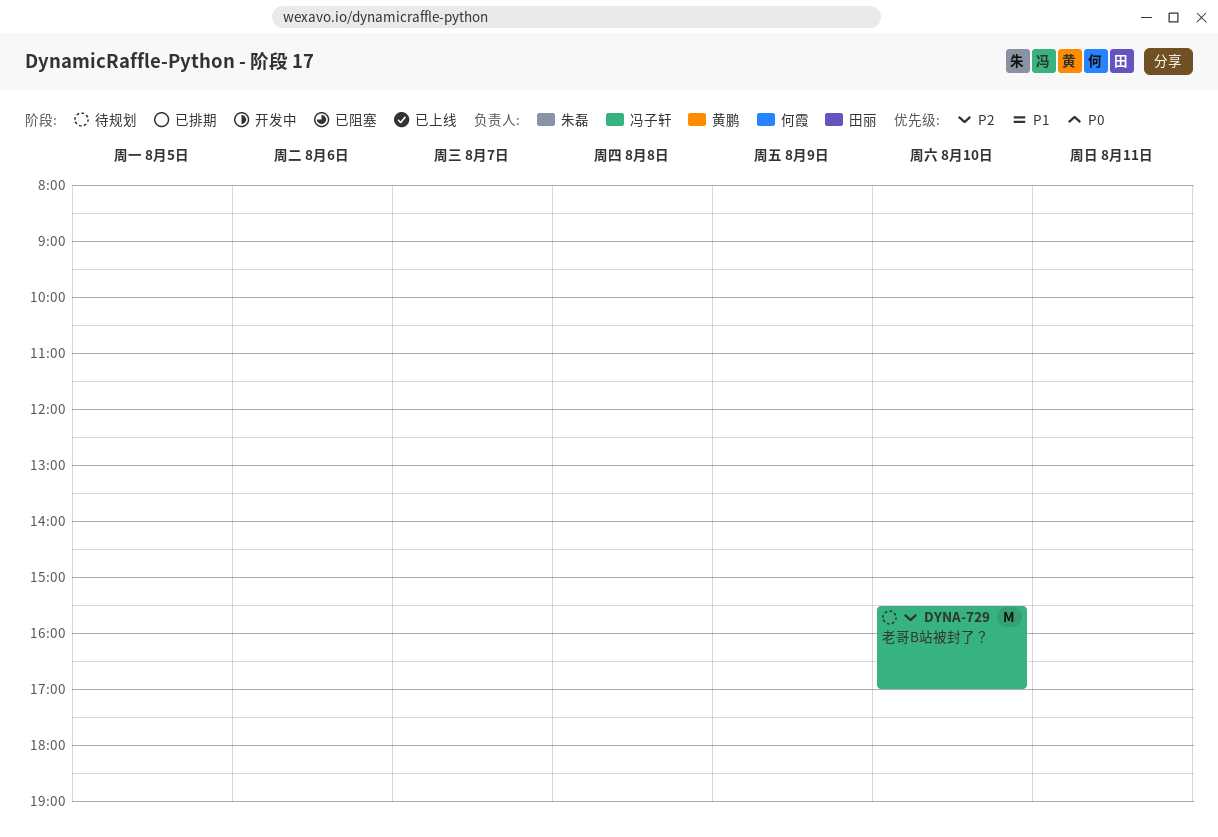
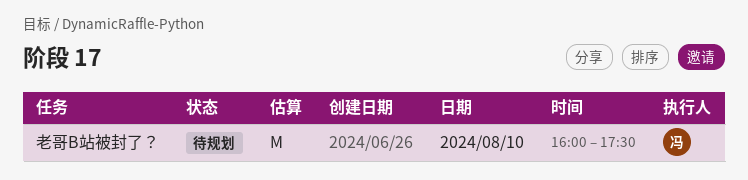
老哥B站被封了？, begins: 15:30 -> 16:00
老哥B站被封了？, ends: 17:00 -> 17:30

